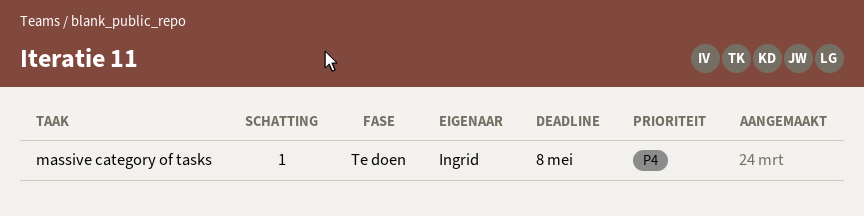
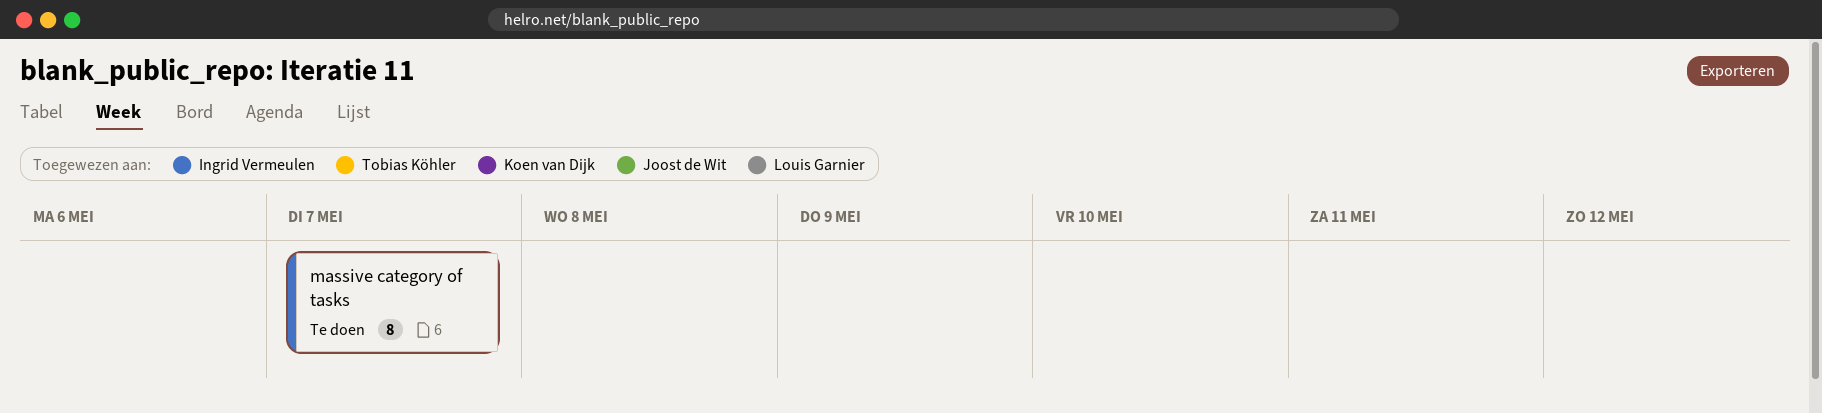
massive category of tasks, estimate: 1 -> 8
massive category of tasks, due: May 8 -> May 7

